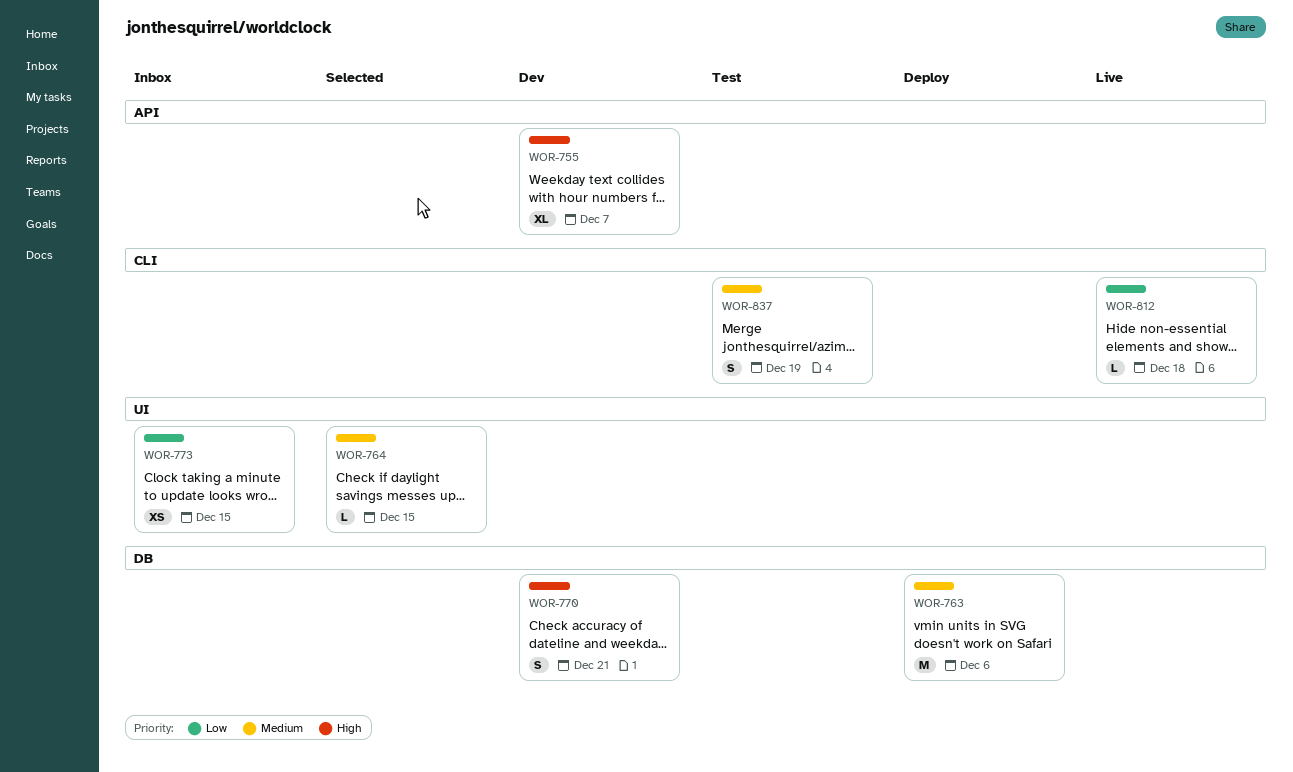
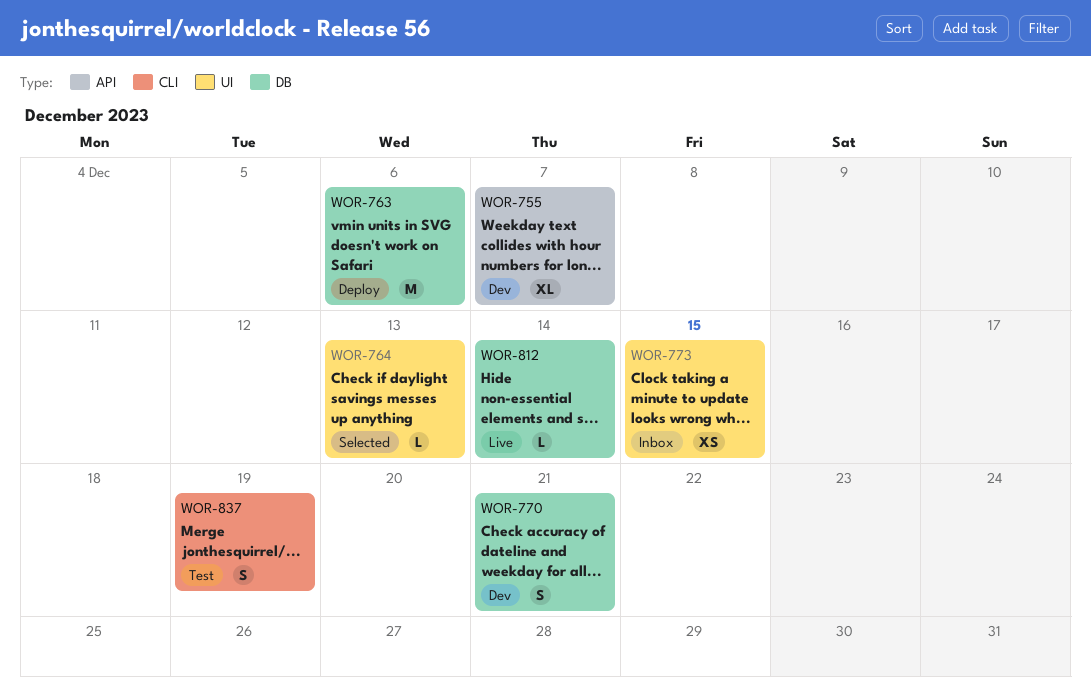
WOR-764, due: Dec 15 -> Dec 13
WOR-812, label: CLI -> DB
WOR-812, due: Dec 18 -> Dec 14

